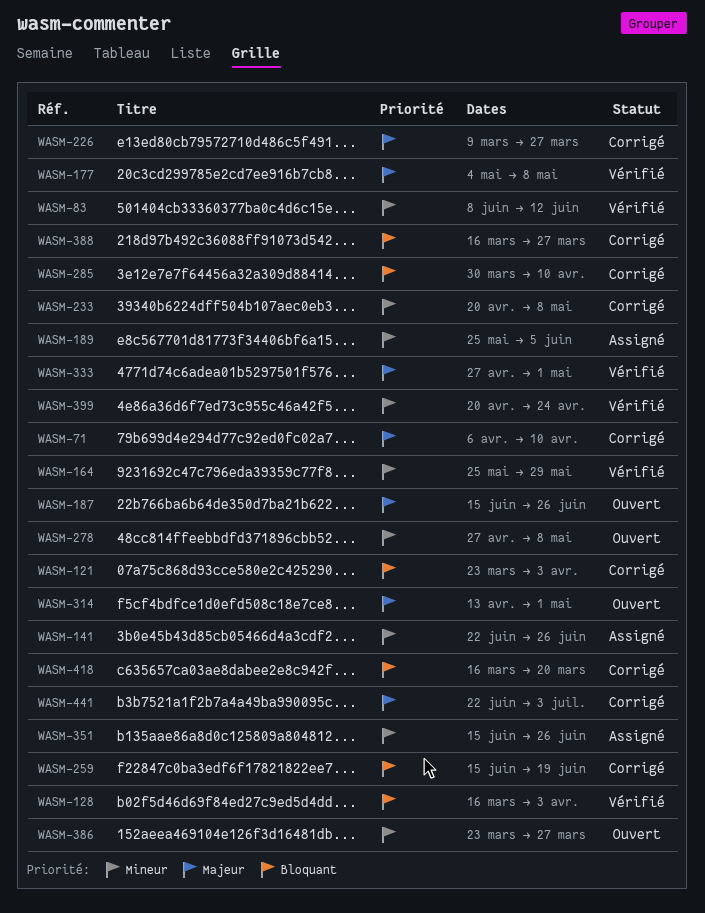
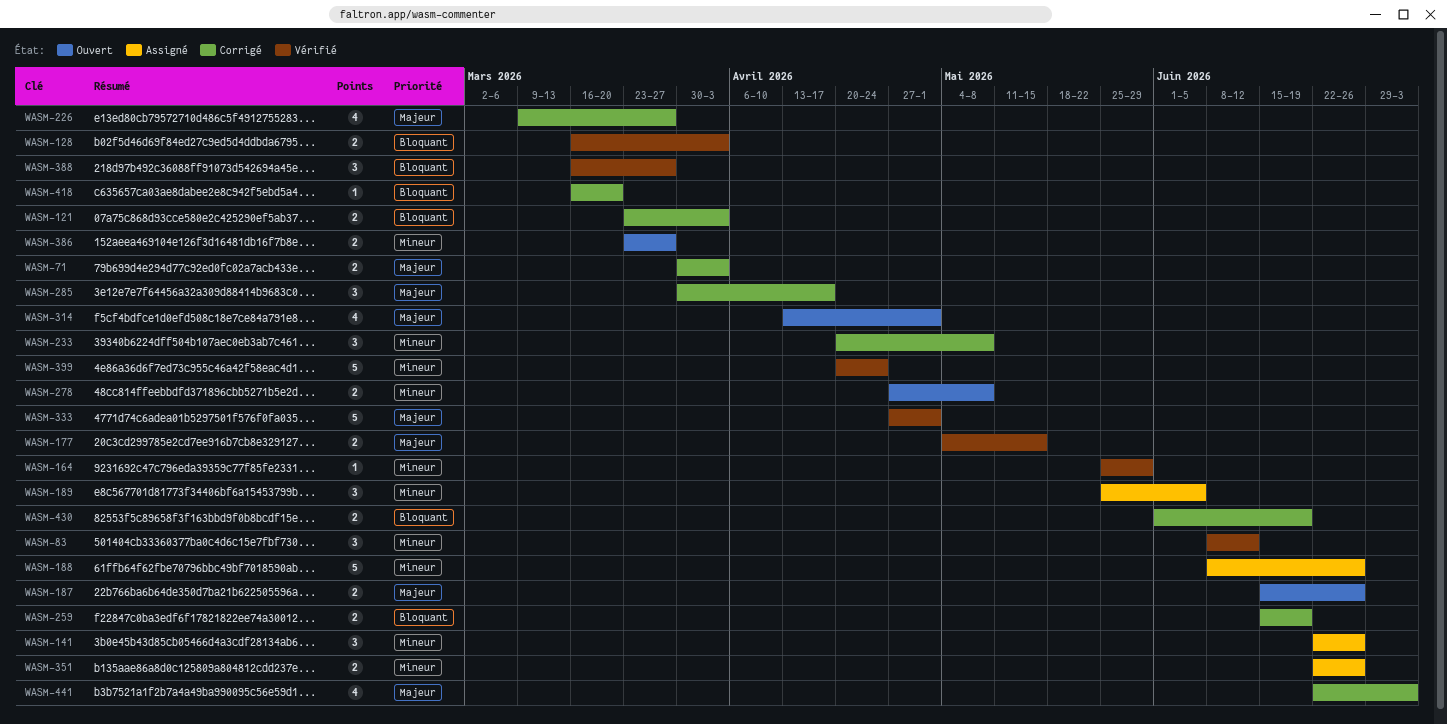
WASM-71, start: Apr 6 -> Mar 30
WASM-71, due: Apr 10 -> Apr 3
WASM-177, due: May 8 -> May 15
WASM-188: none -> present
WASM-285, priority: Bloquant -> Majeur
WASM-285, due: Apr 10 -> Apr 17
WASM-351, start: Jun 15 -> Jun 22
WASM-388, status: Corrigé -> Vérifié
WASM-430: none -> present

